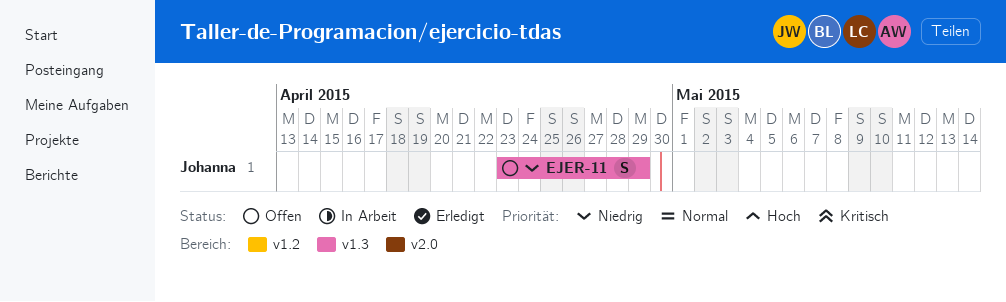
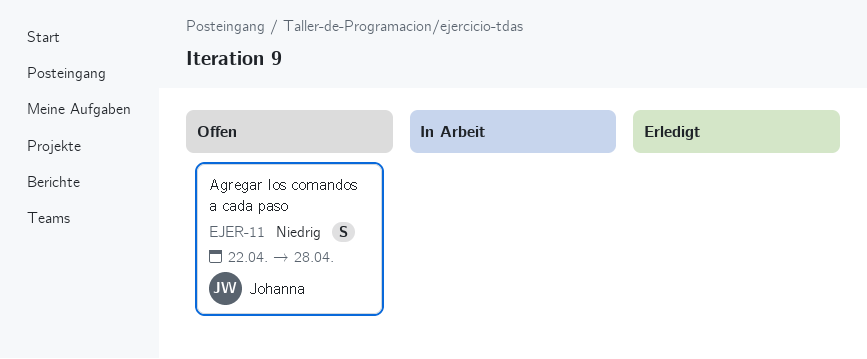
EJER-11, start: Apr 23 -> Apr 22
EJER-11, due: Apr 29 -> Apr 28

